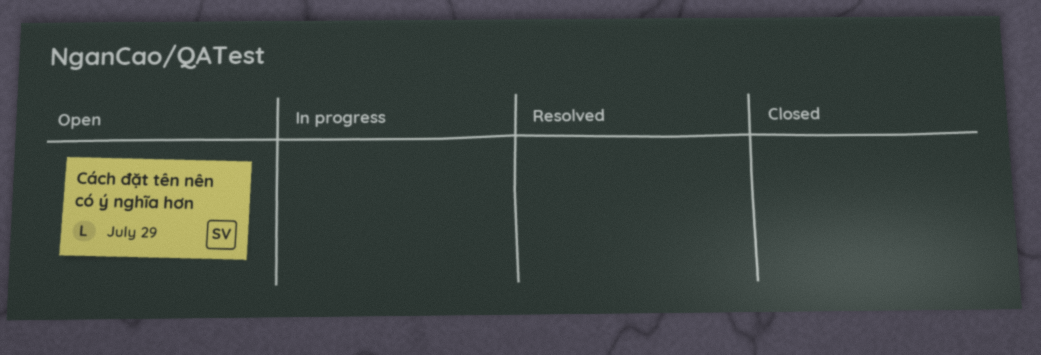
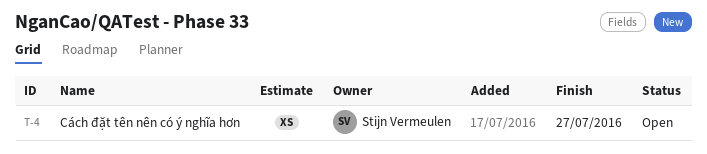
Cách đặt tên nên có ý nghĩa hơn, estimate: L -> XS
Cách đặt tên nên có ý nghĩa hơn, due: Jul 29 -> Jul 27

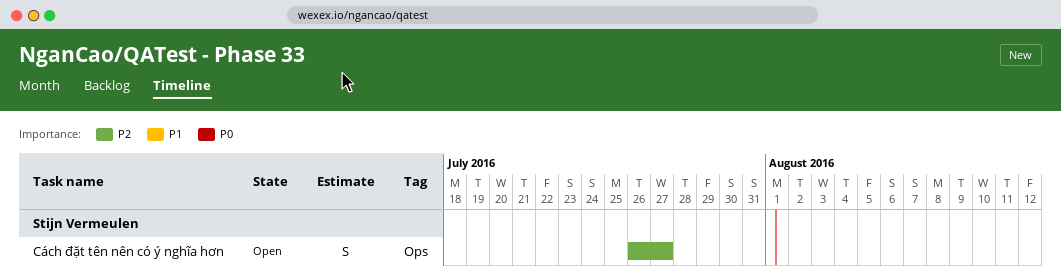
Cách đặt tên nên có ý nghĩa hơn, estimate: XS -> S

